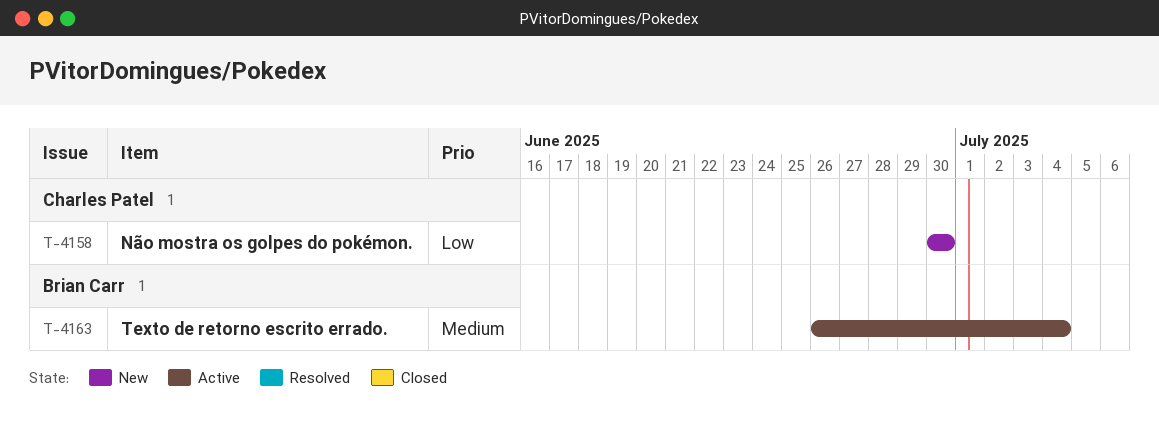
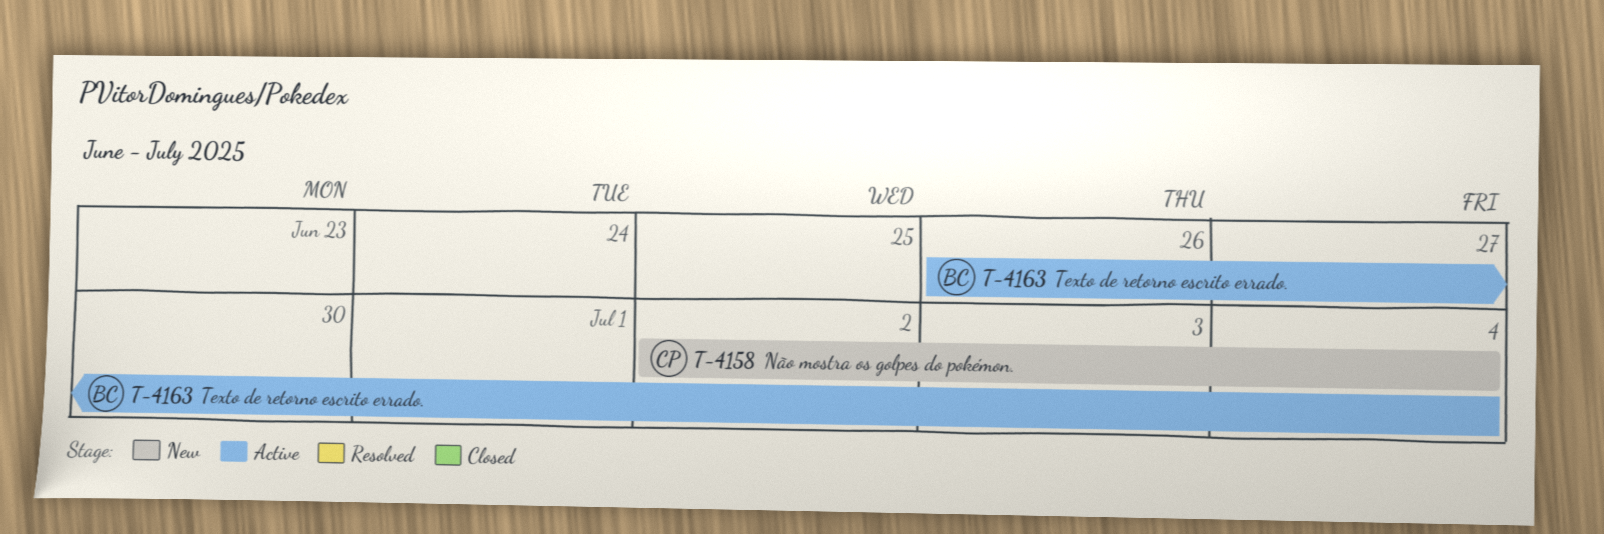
T-4158, start: Jun 30 -> Jul 2
T-4158, due: Jun 30 -> Jul 4

